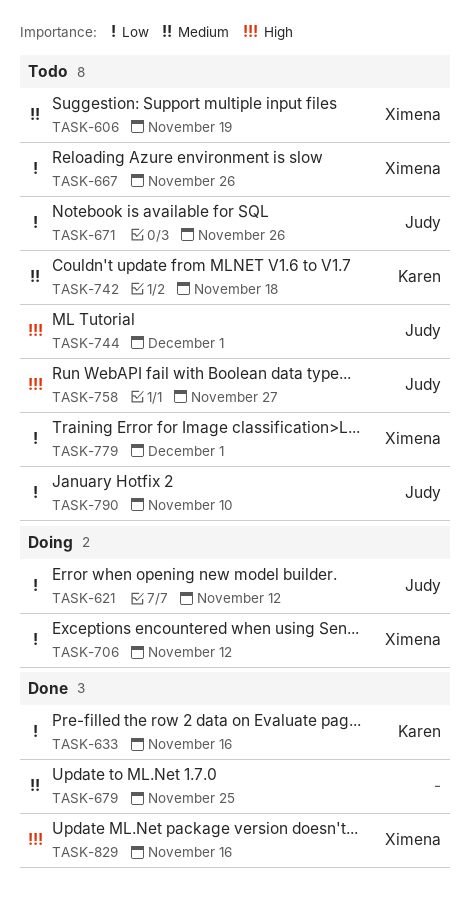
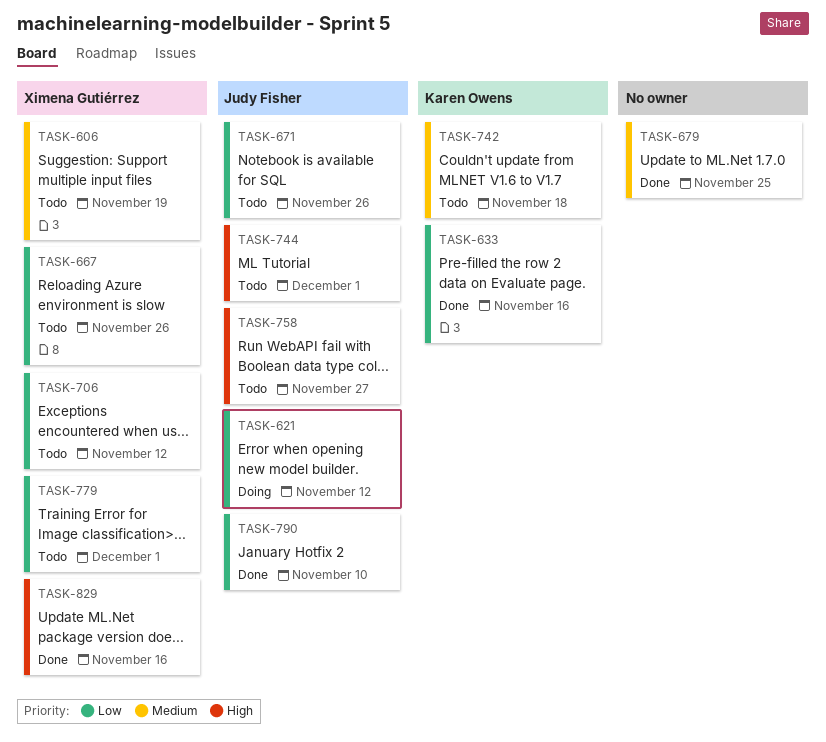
TASK-706, status: Doing -> Todo
TASK-790, status: Todo -> Done

